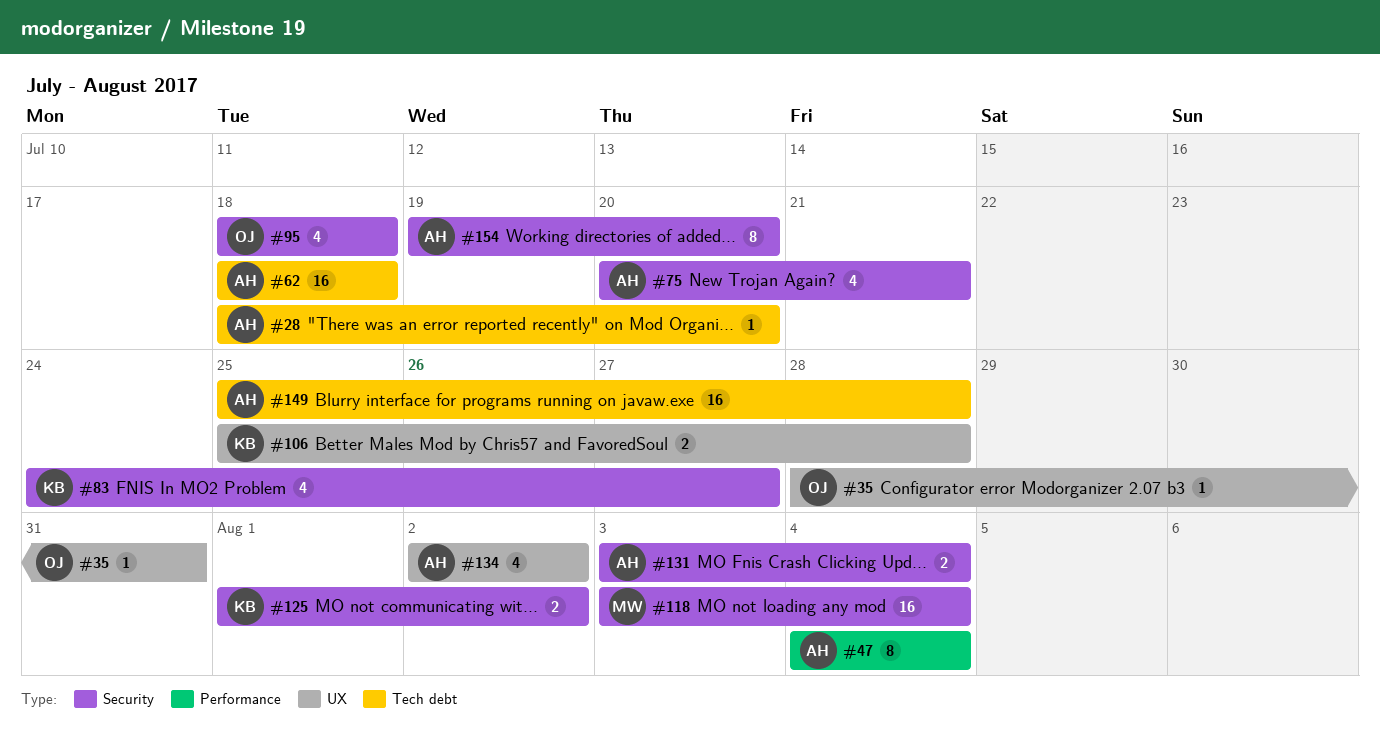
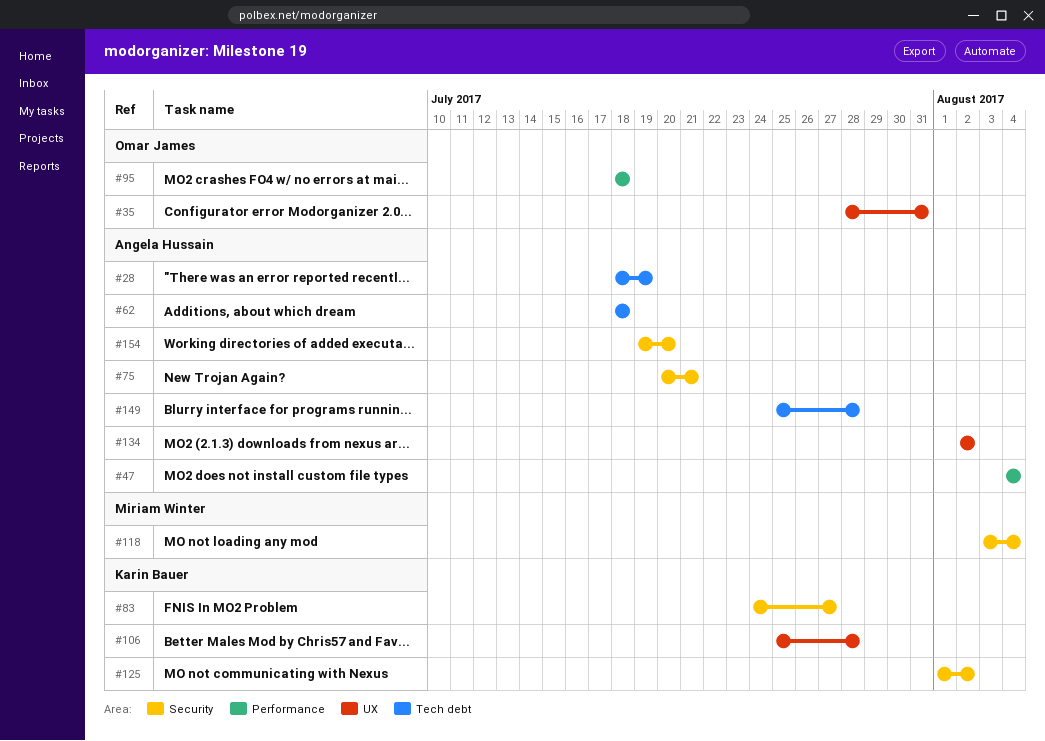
#28, due: Jul 20 -> Jul 19
#95, label: Security -> Performance
#131: present -> none

